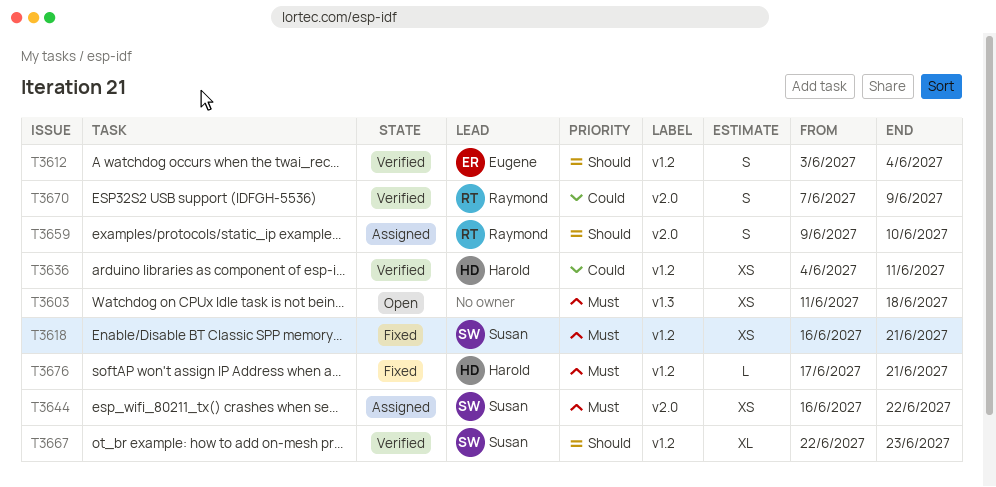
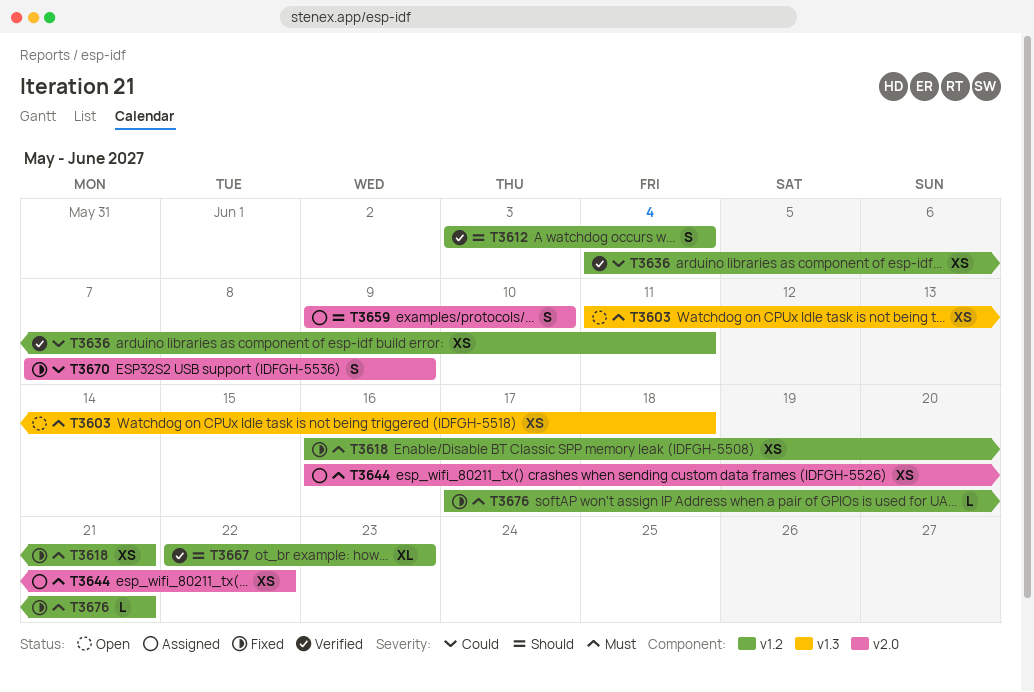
T3670, status: Verified -> Fixed

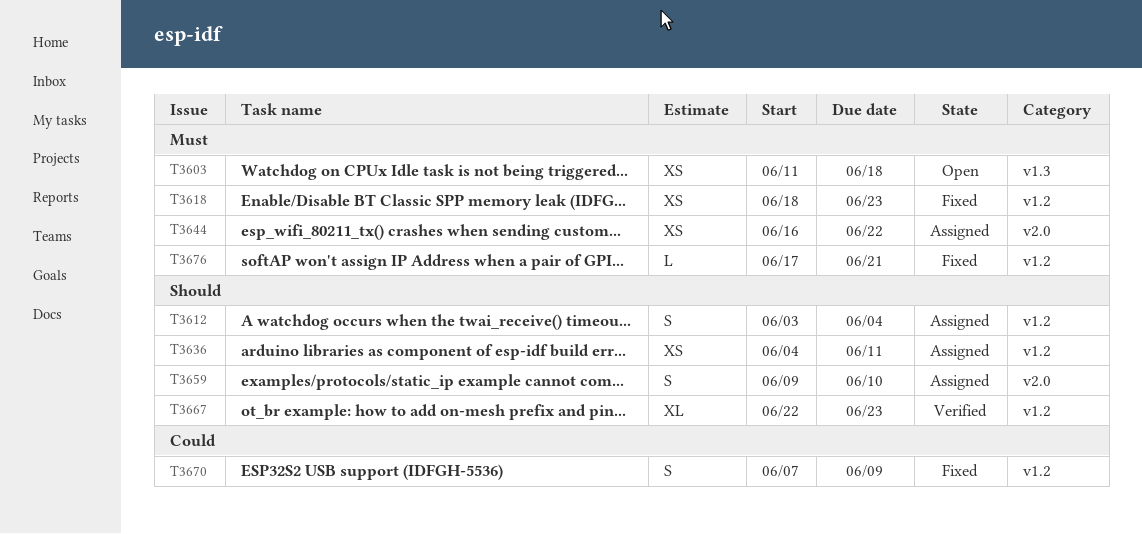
T3612, status: Verified -> Assigned
T3618, start: Jun 16 -> Jun 18
T3618, due: Jun 21 -> Jun 23
T3636, status: Verified -> Assigned
T3636, priority: Could -> Should
T3670, label: v2.0 -> v1.2

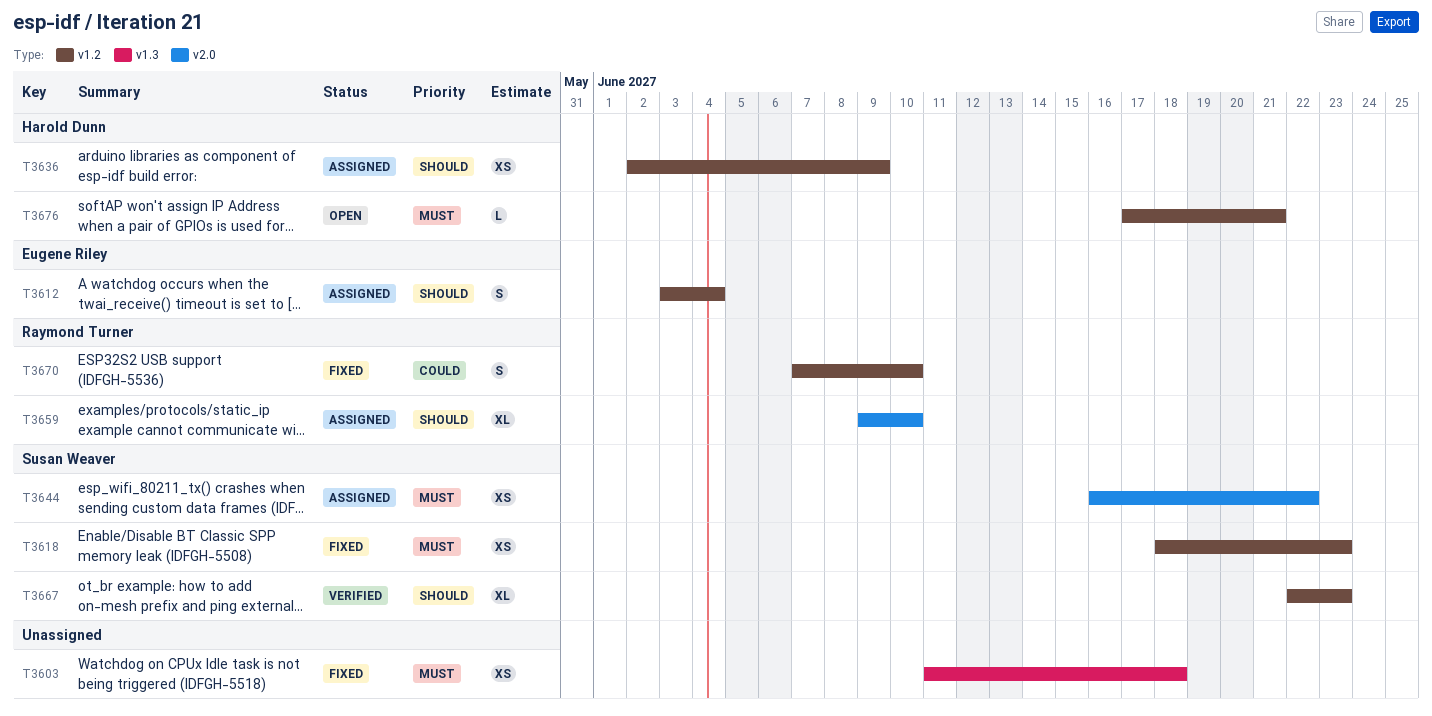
T3603, status: Open -> Fixed
T3636, start: Jun 4 -> Jun 2
T3636, due: Jun 11 -> Jun 9
T3659, estimate: S -> XL
T3670, due: Jun 9 -> Jun 10
T3676, status: Fixed -> Open

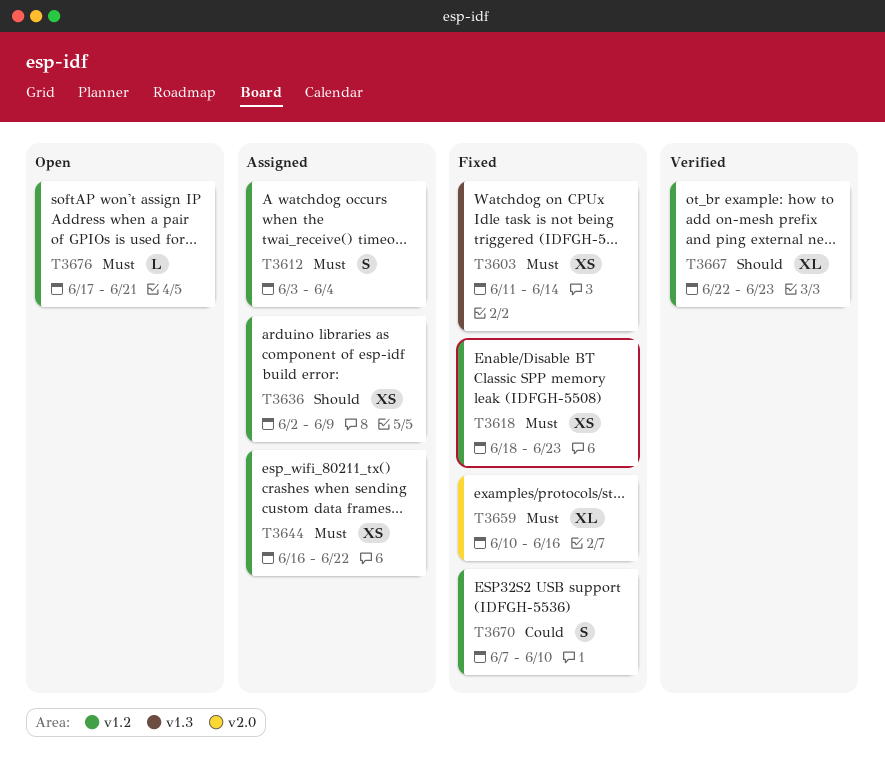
T3603, due: Jun 18 -> Jun 14
T3612, priority: Should -> Must
T3644, label: v2.0 -> v1.2
T3659, status: Assigned -> Fixed
T3659, priority: Should -> Must
T3659, start: Jun 9 -> Jun 10
T3659, due: Jun 10 -> Jun 16

